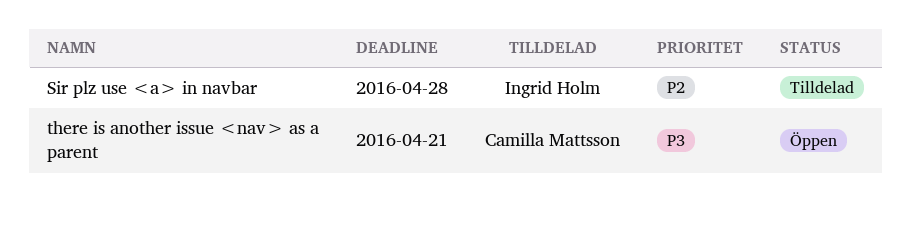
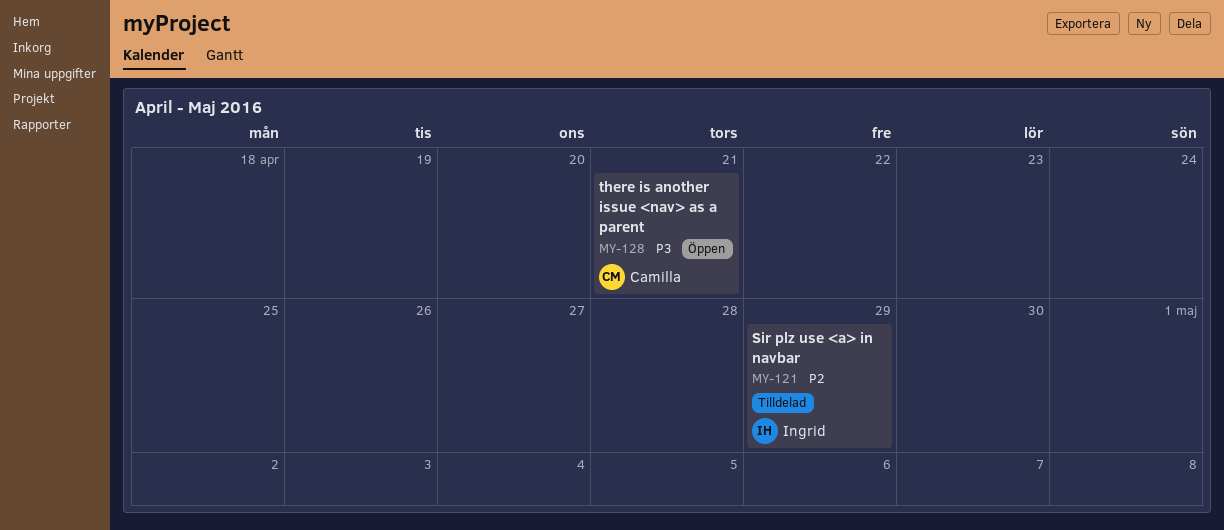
Sir plz use <a> in navbar, due: Apr 28 -> Apr 29

